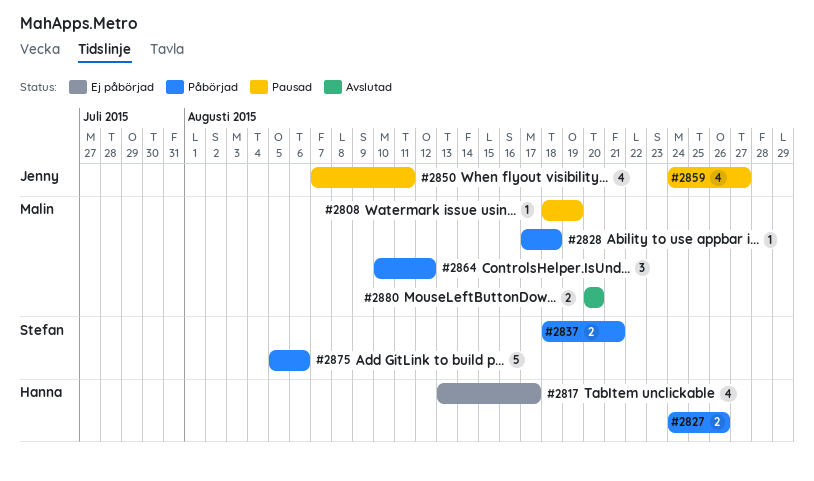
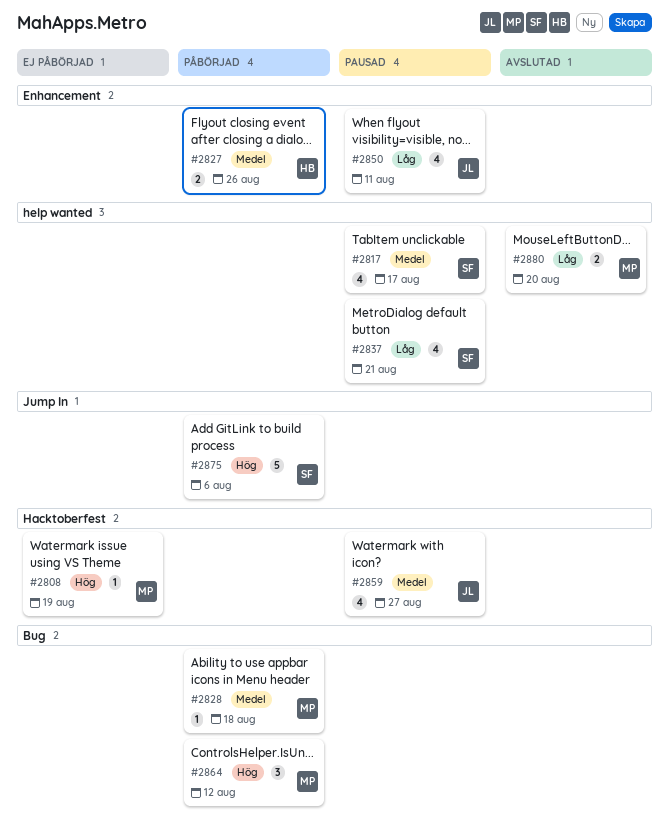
#2808, status: Pausad -> Ej påbörjad
#2817, status: Ej påbörjad -> Pausad
#2817, owner: Hanna -> Stefan
#2837, status: Påbörjad -> Pausad
#2837, estimate: 2 -> 4

